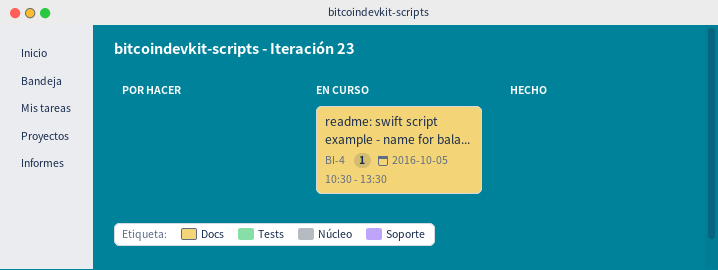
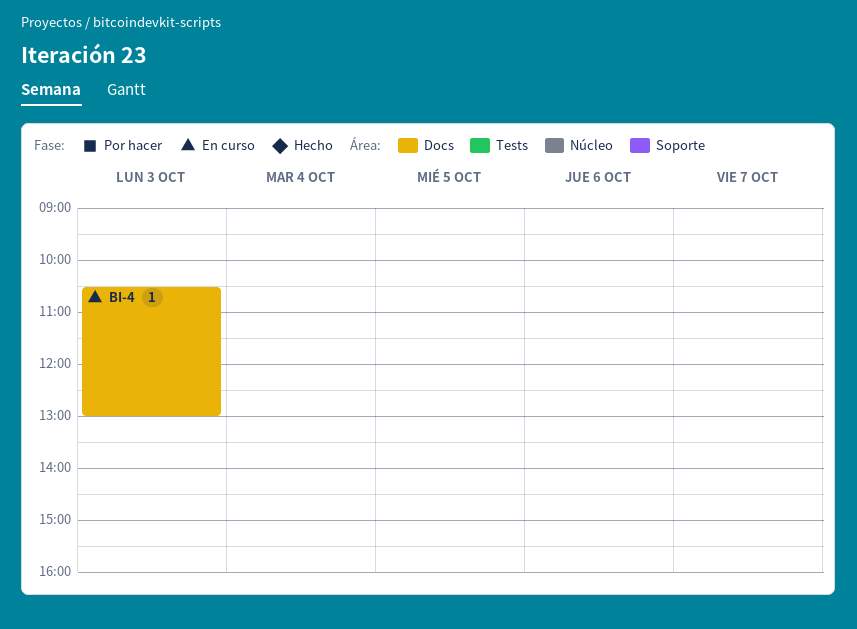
BI-4, day: Oct 5 -> Oct 3
BI-4, ends: 13:30 -> 13:00

